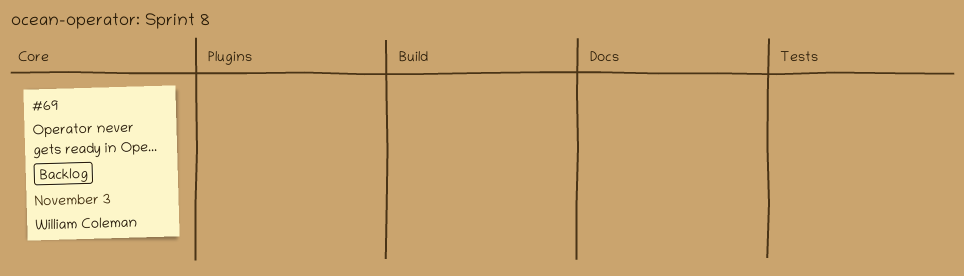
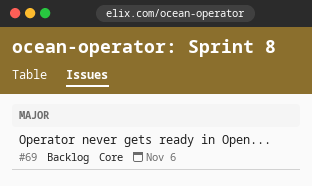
#69, due: Nov 3 -> Nov 6

